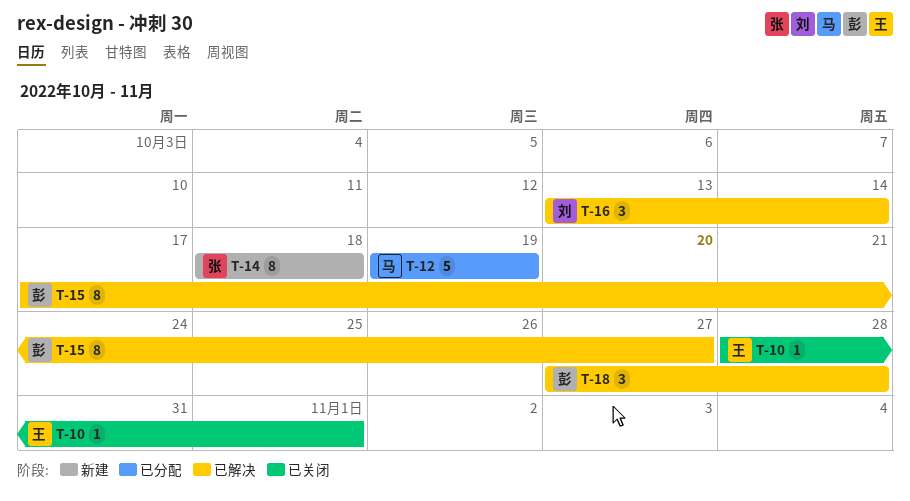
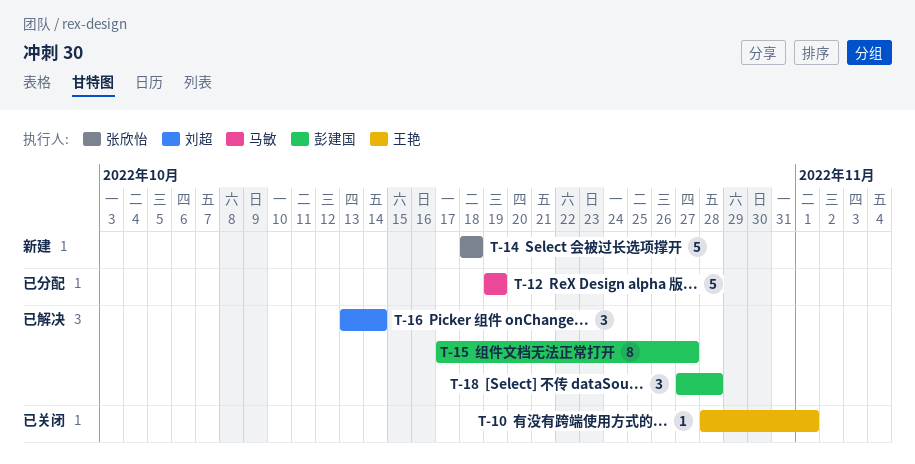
T-14, estimate: 8 -> 5

